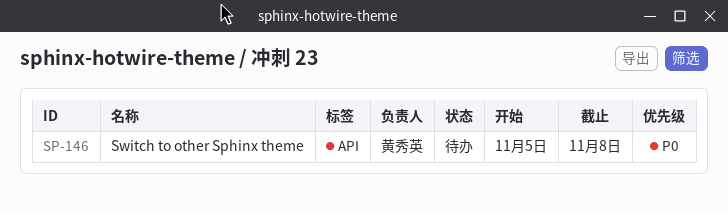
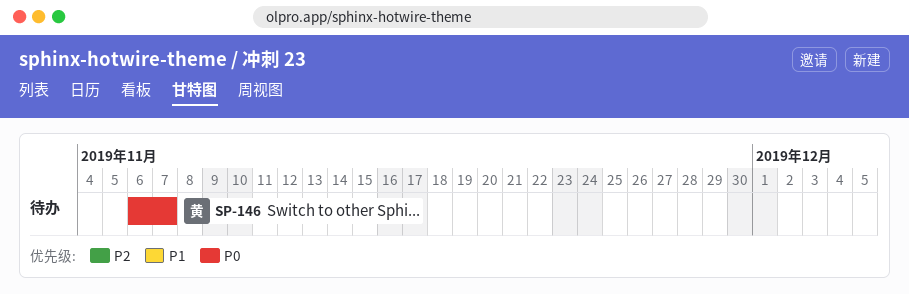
SP-146, start: Nov 5 -> Nov 6
SP-146, due: Nov 8 -> Nov 7

